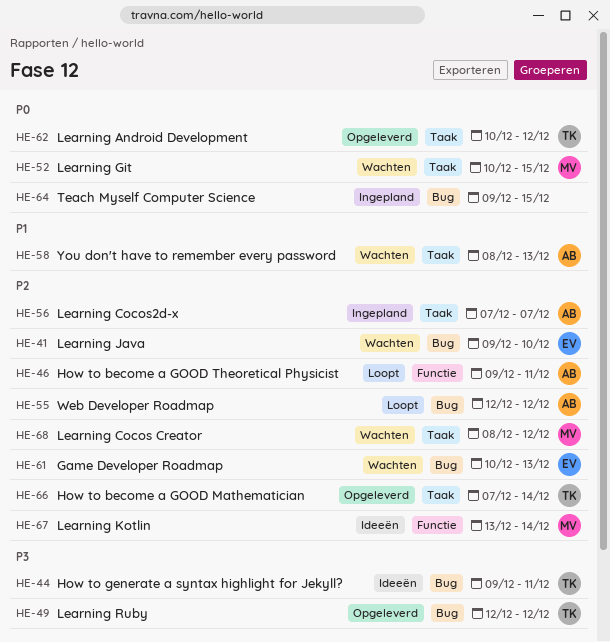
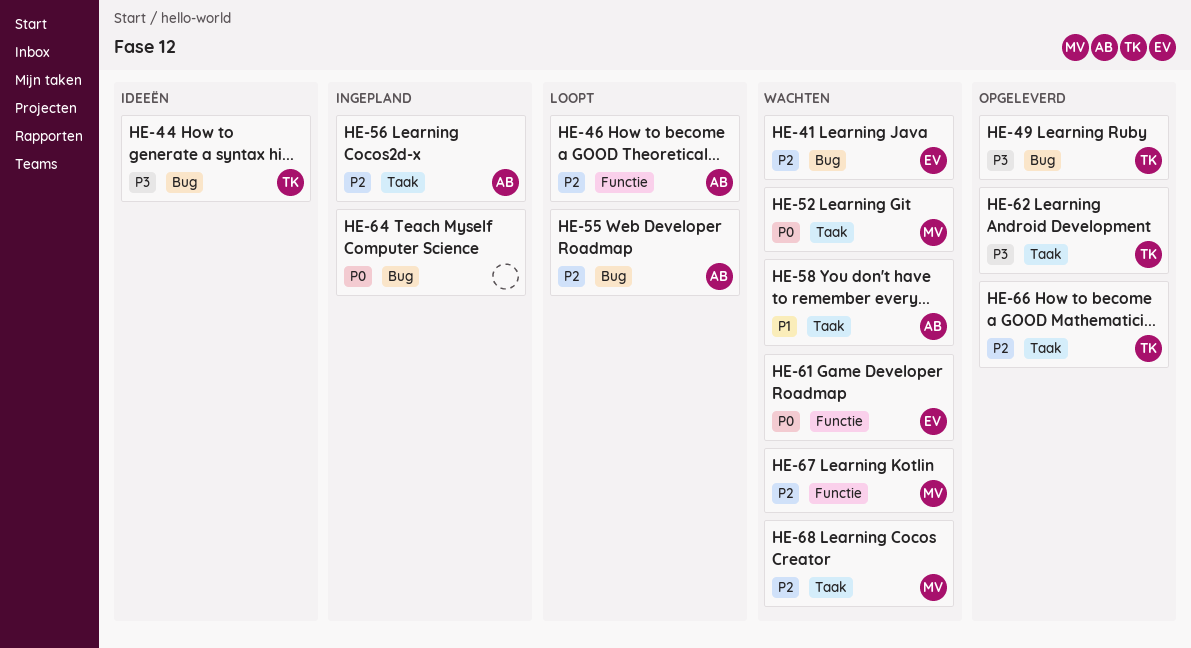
HE-61, priority: P2 -> P0
HE-61, label: Bug -> Functie
HE-62, priority: P0 -> P3
HE-67, status: Ideeën -> Wachten

